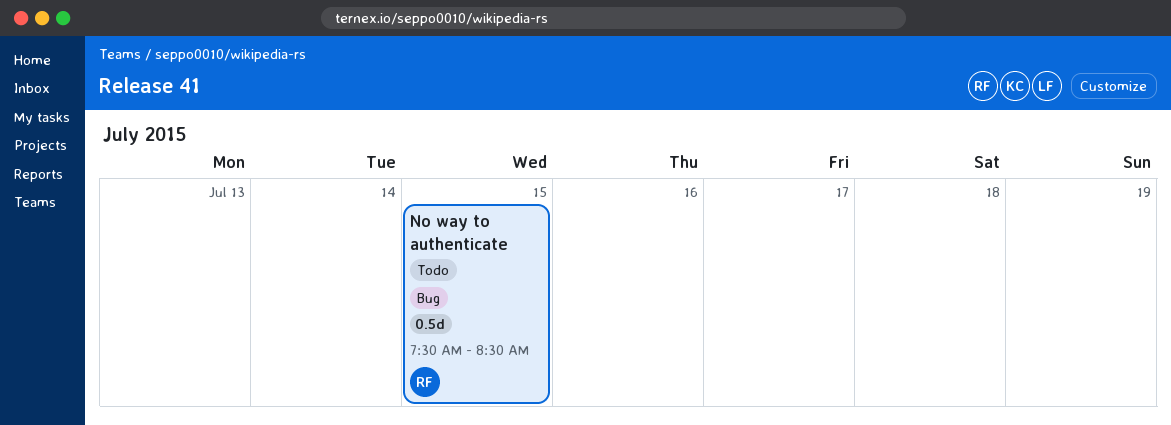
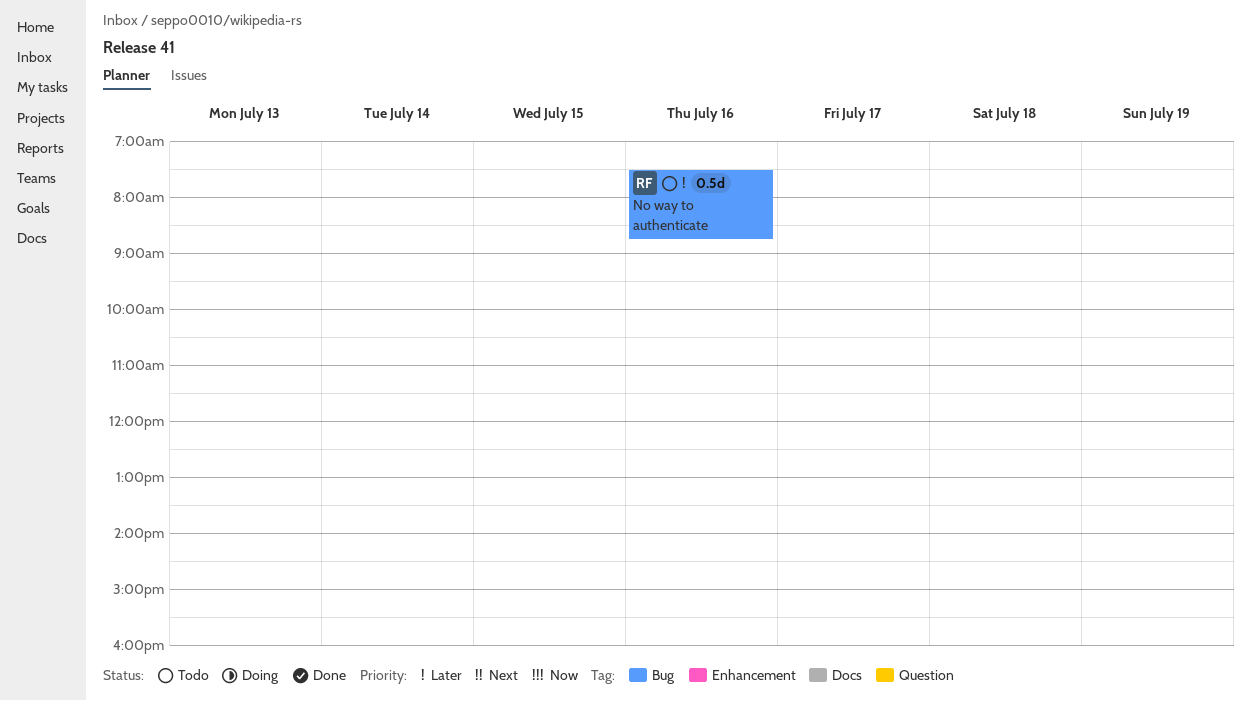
No way to authenticate, day: Jul 15 -> Jul 16
No way to authenticate, ends: 08:30 -> 08:45

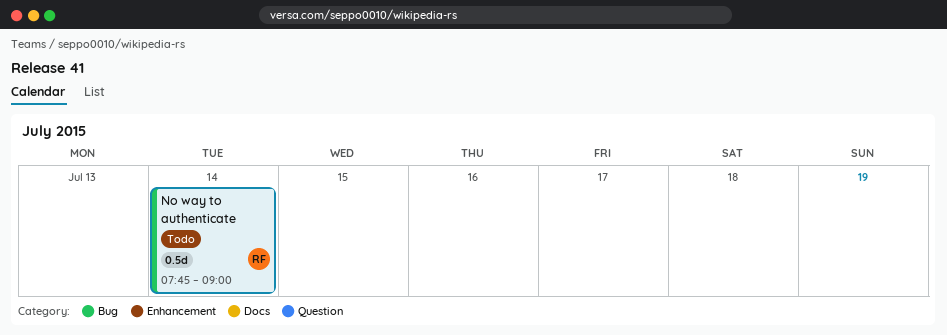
No way to authenticate, day: Jul 16 -> Jul 14
No way to authenticate, begins: 07:30 -> 07:45
No way to authenticate, ends: 08:45 -> 09:00

